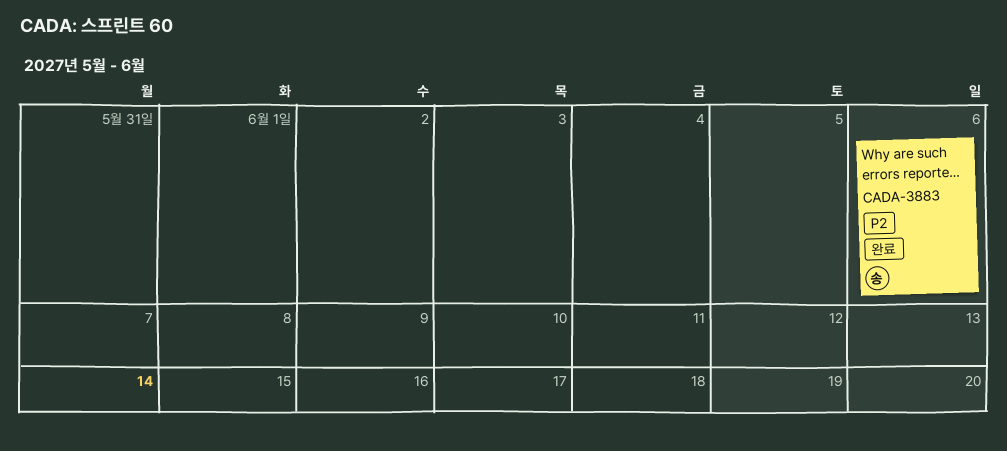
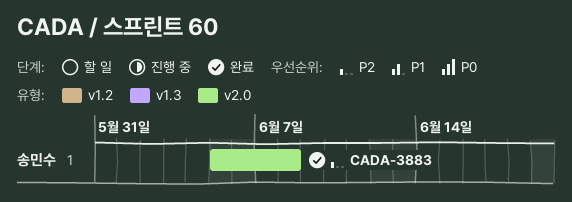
CADA-3883, due: Jun 6 -> Jun 8

